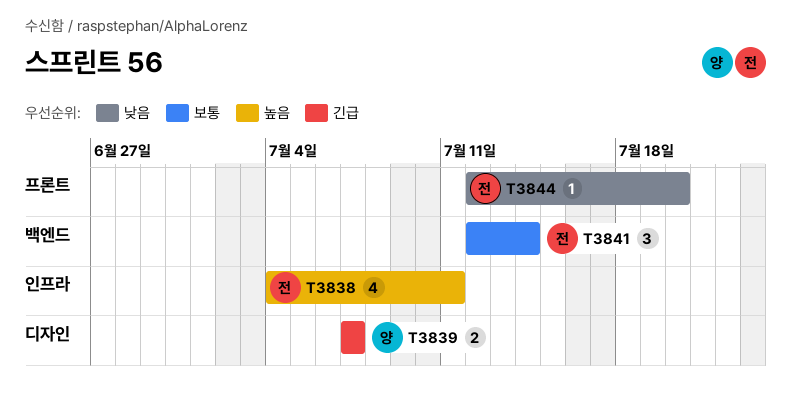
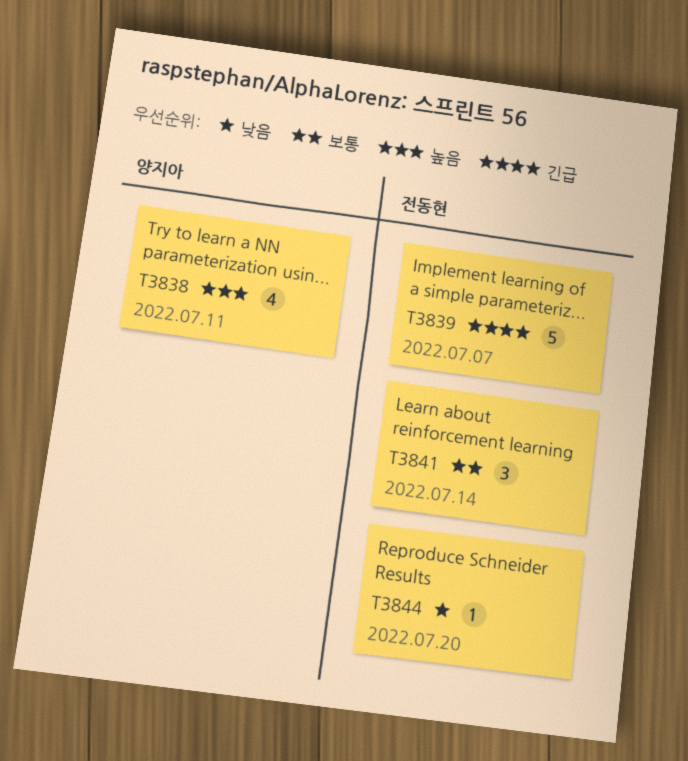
T3838, owner: 전동현 -> 양지아
T3839, owner: 양지아 -> 전동현
T3839, estimate: 2 -> 5

